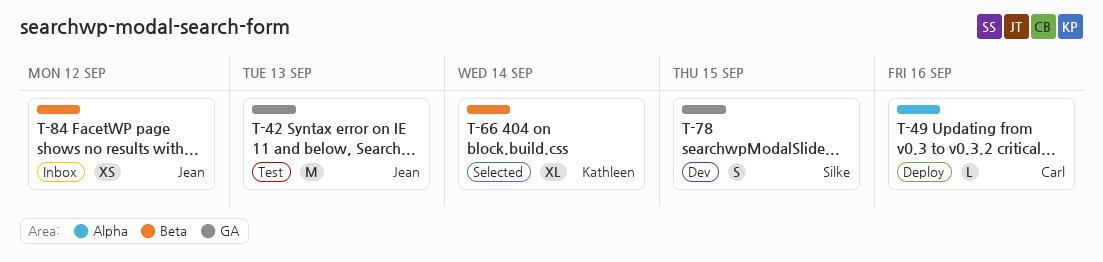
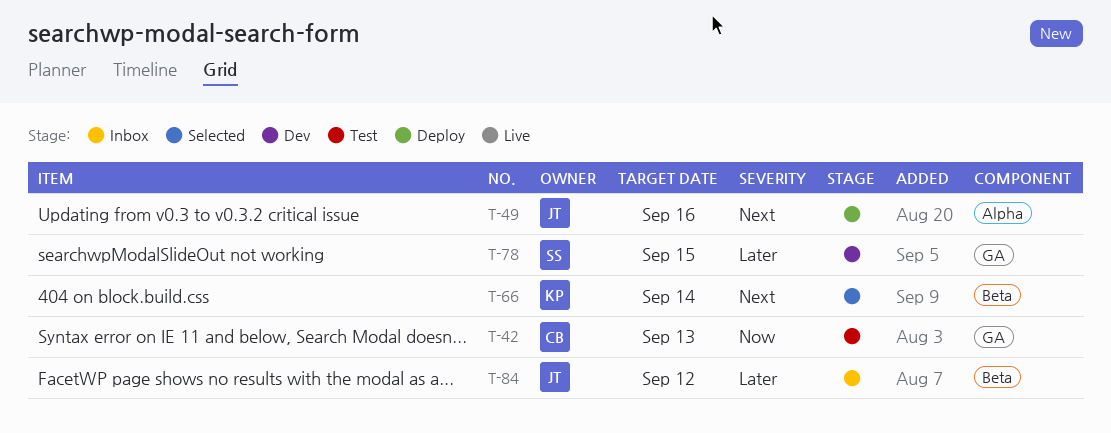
T-42, owner: Jean -> Carl
T-49, owner: Carl -> Jean

